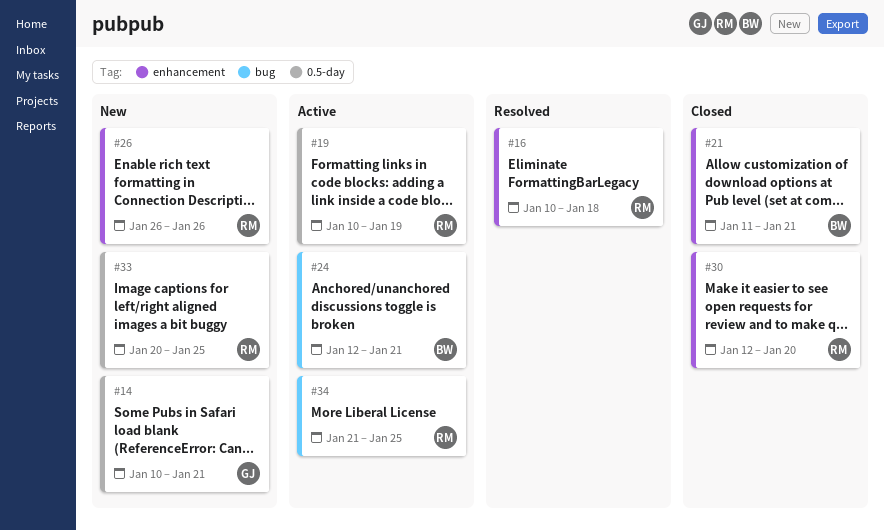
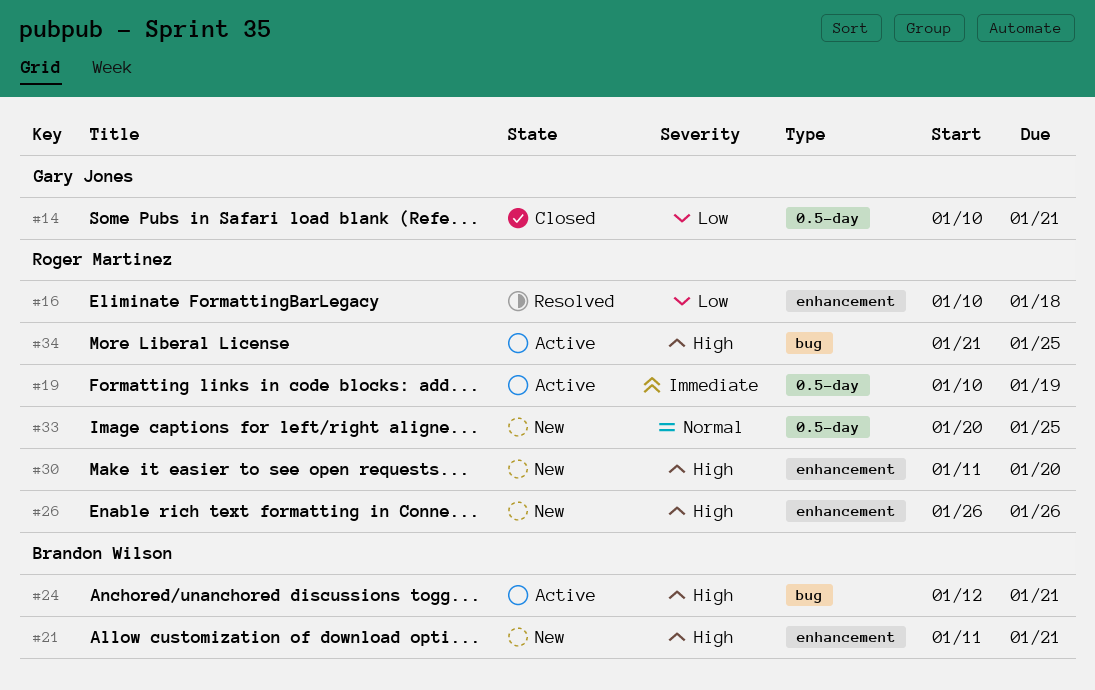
#14, status: New -> Closed
#21, status: Closed -> New
#30, status: Closed -> New
#30, start: Jan 12 -> Jan 11

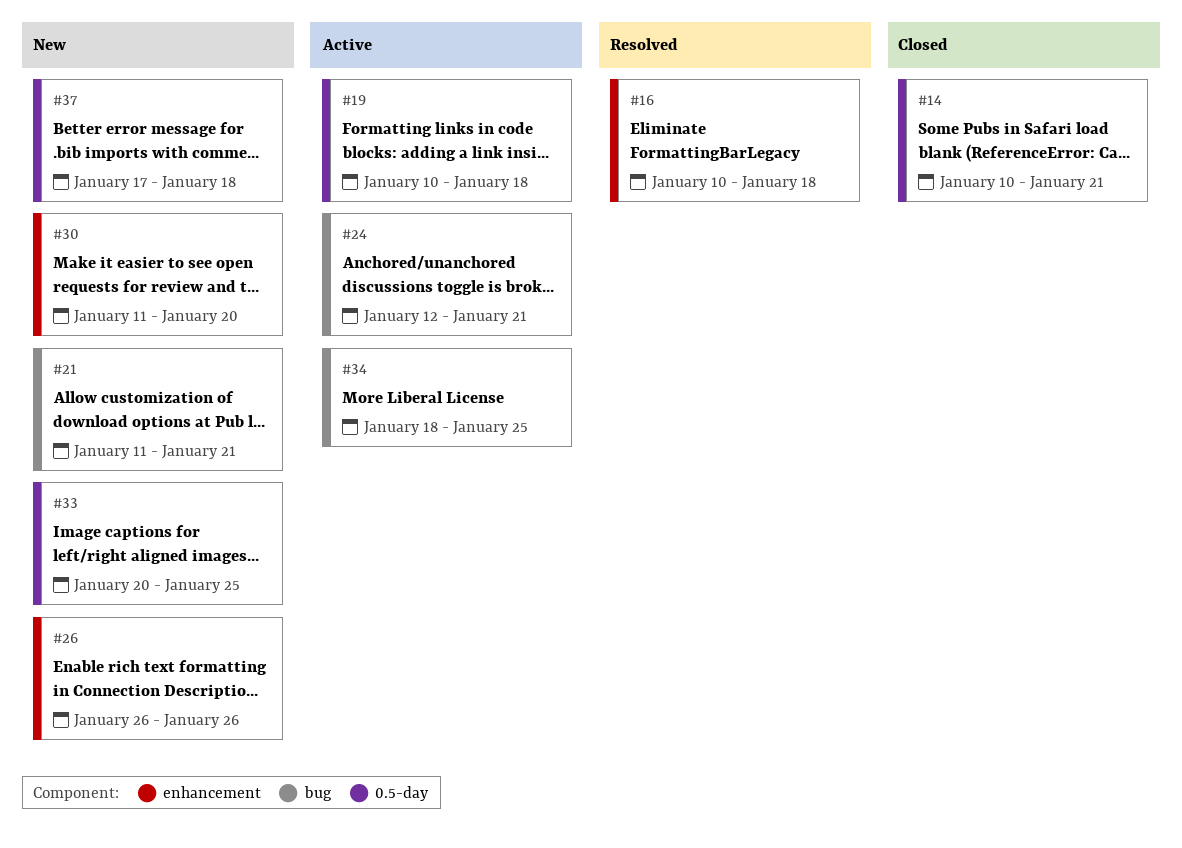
#19, due: Jan 19 -> Jan 18
#21, label: enhancement -> bug
#34, start: Jan 21 -> Jan 18
#37: none -> present

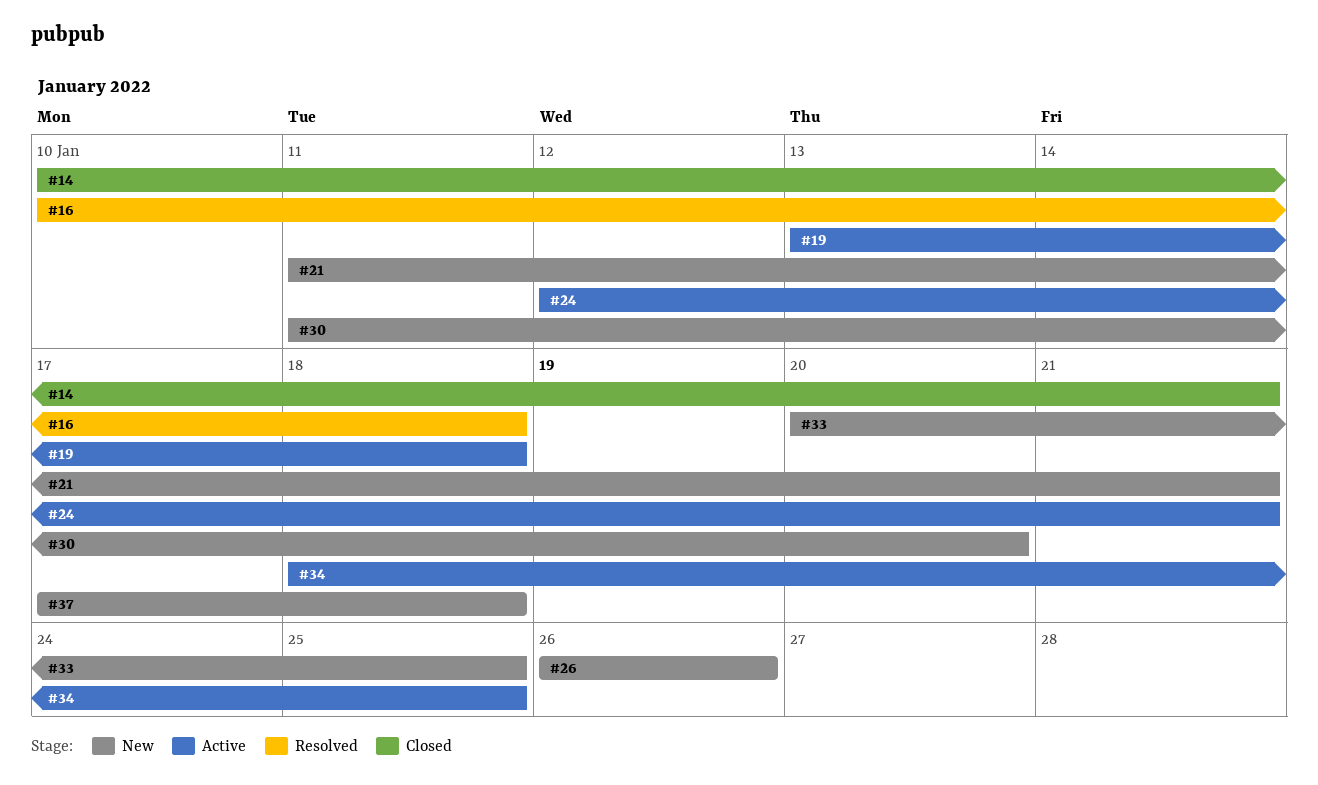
#19, start: Jan 10 -> Jan 13

